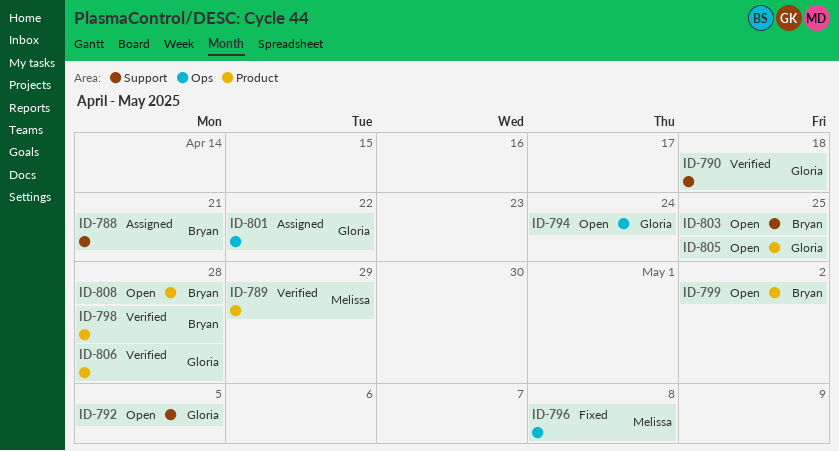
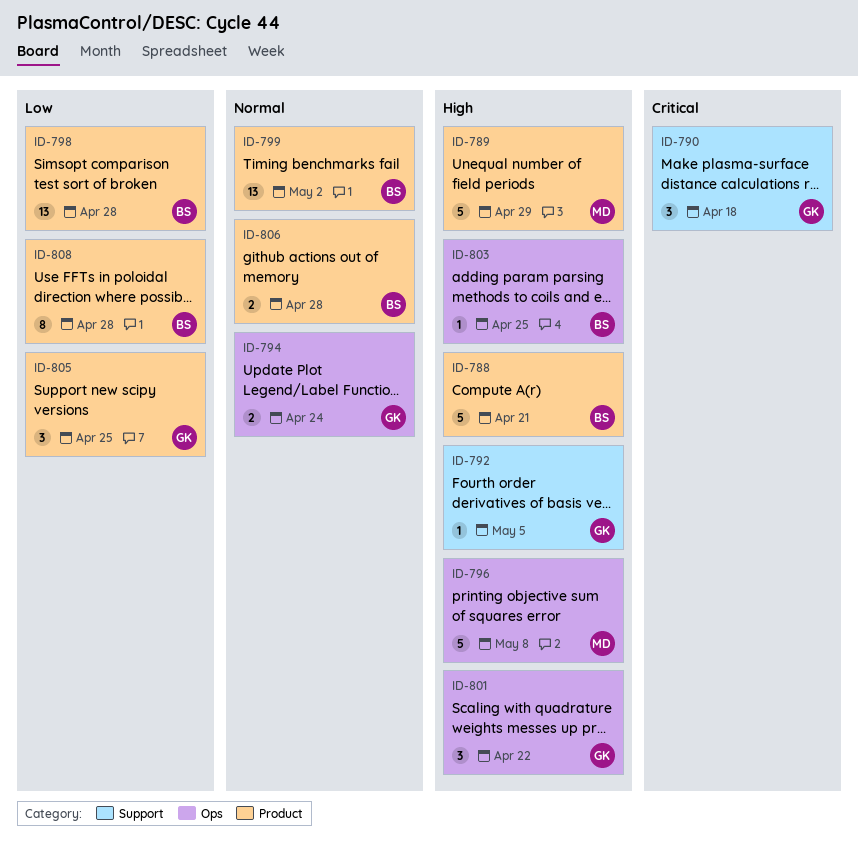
ID-788, label: Support -> Product
ID-803, label: Support -> Ops
ID-806, owner: Gloria -> Bryan

